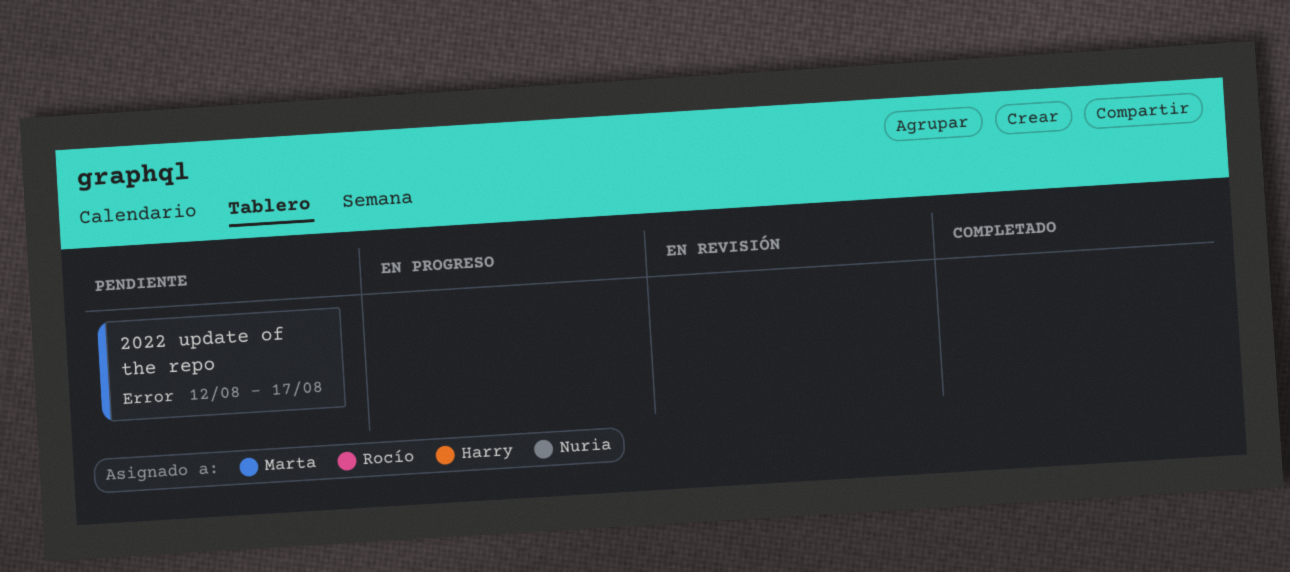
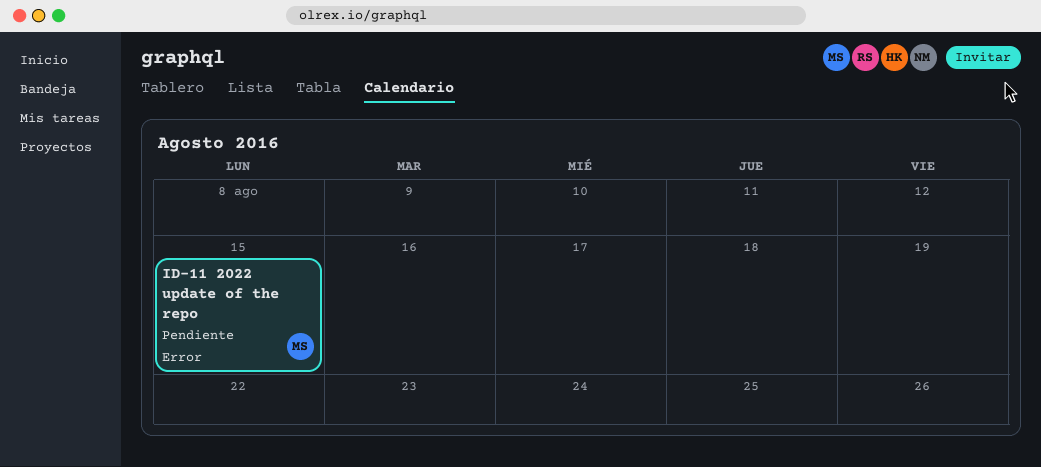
2022 update of the repo, due: Aug 17 -> Aug 15

